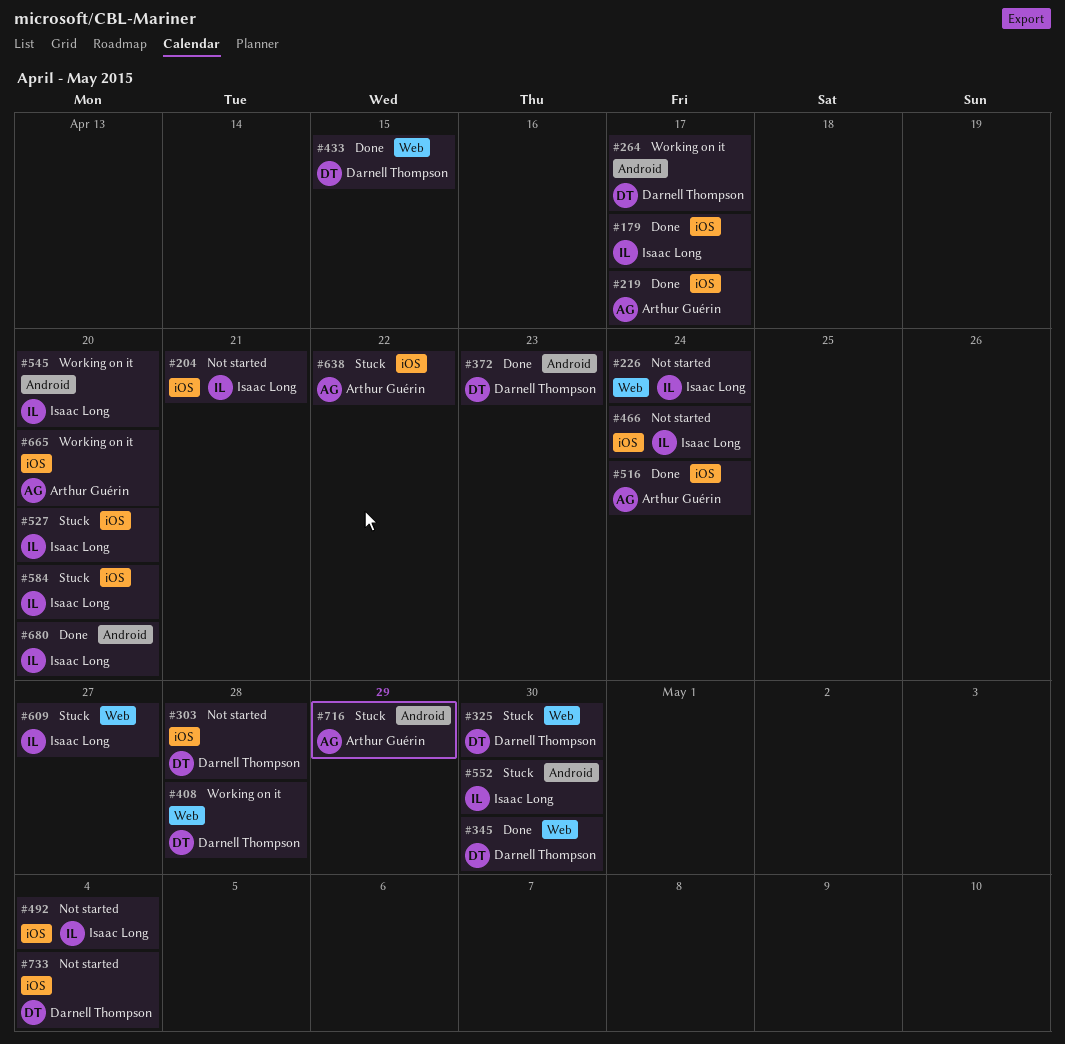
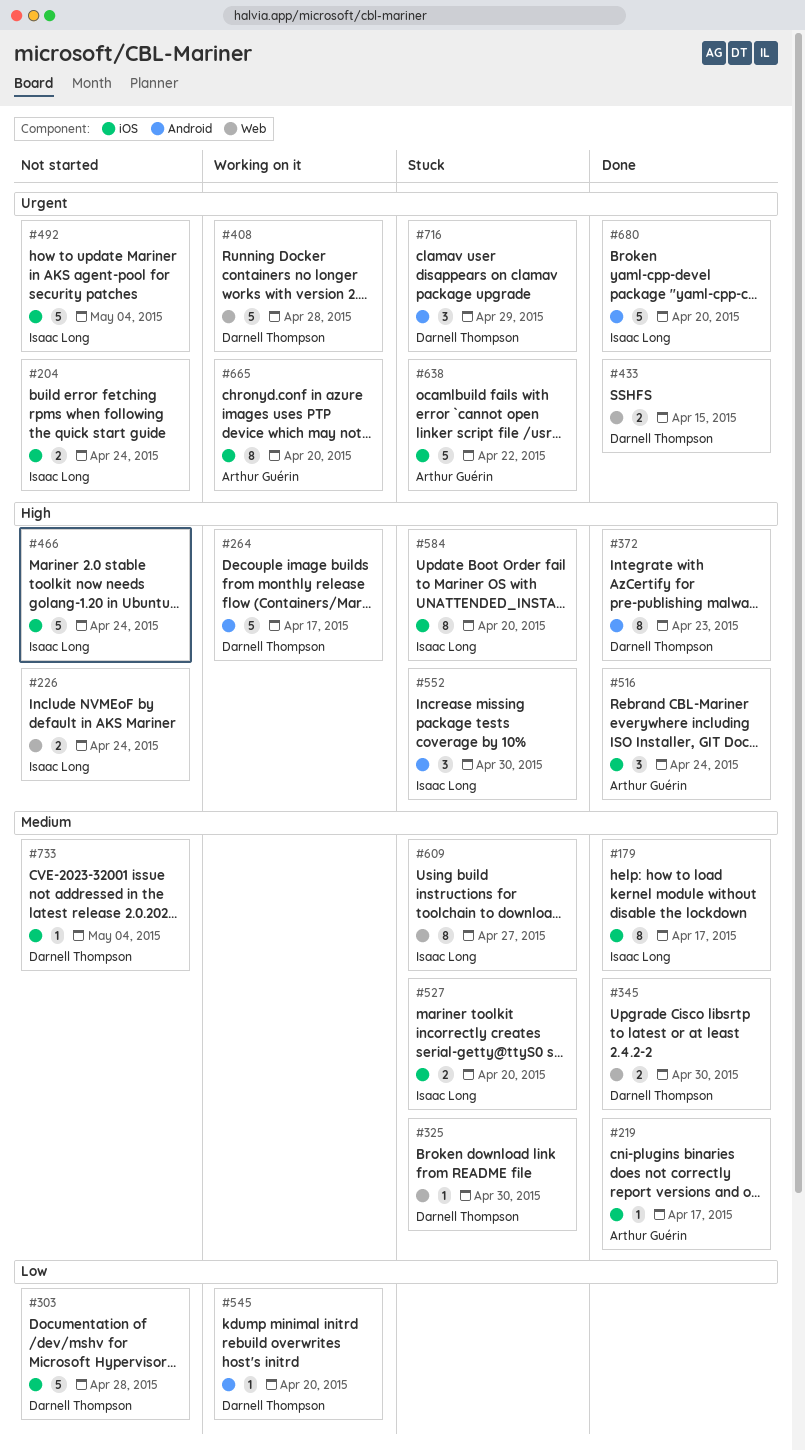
#204, due: Apr 21 -> Apr 24
#545, owner: Isaac Long -> Darnell Thompson
#716, owner: Arthur Guérin -> Darnell Thompson

